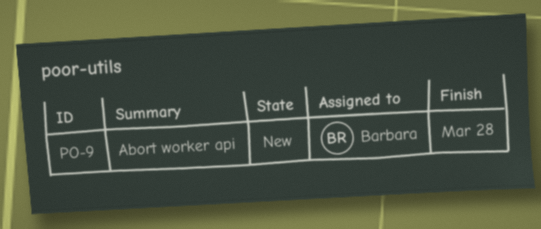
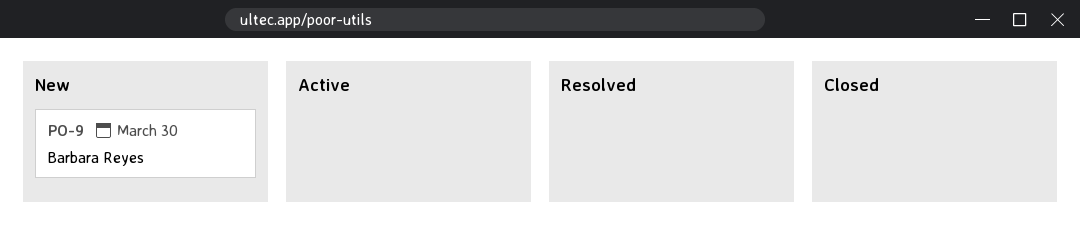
PO-9, due: Mar 28 -> Mar 30

